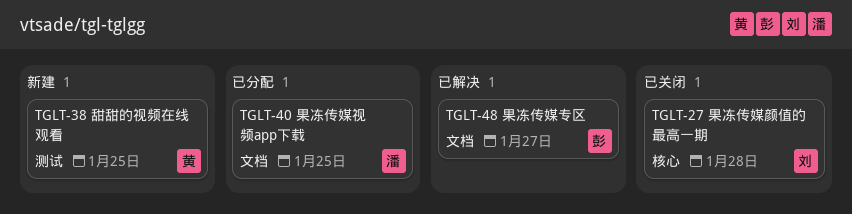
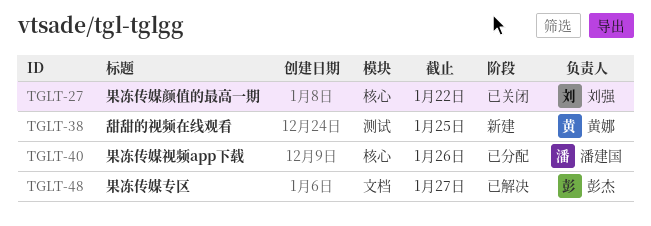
TGLT-27, due: Jan 28 -> Jan 22
TGLT-40, label: 文档 -> 核心
TGLT-40, due: Jan 25 -> Jan 26

